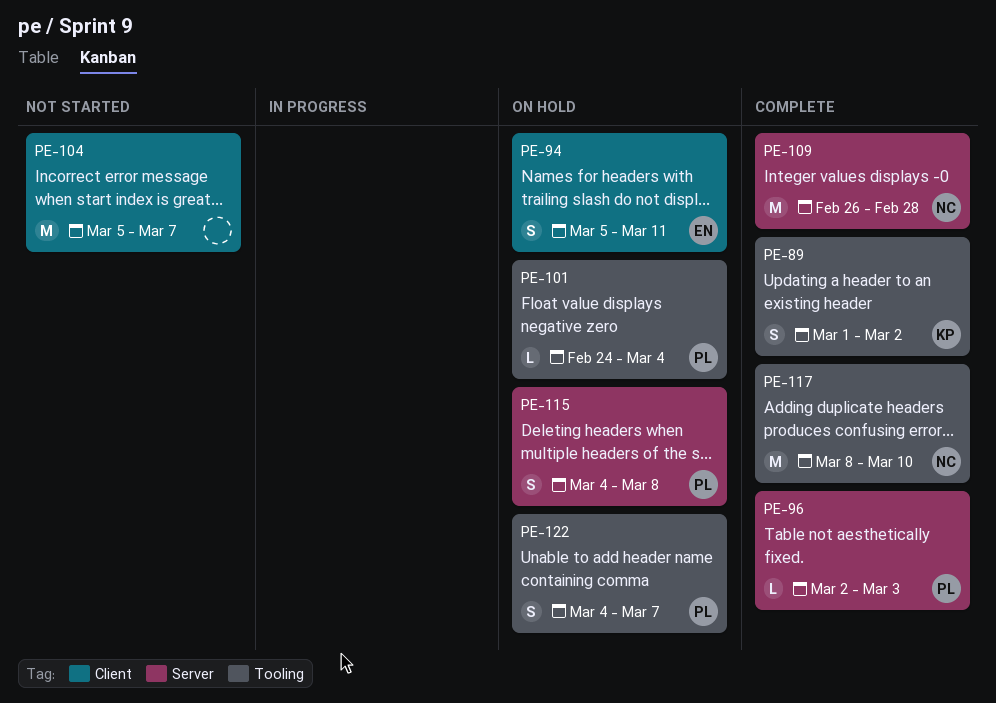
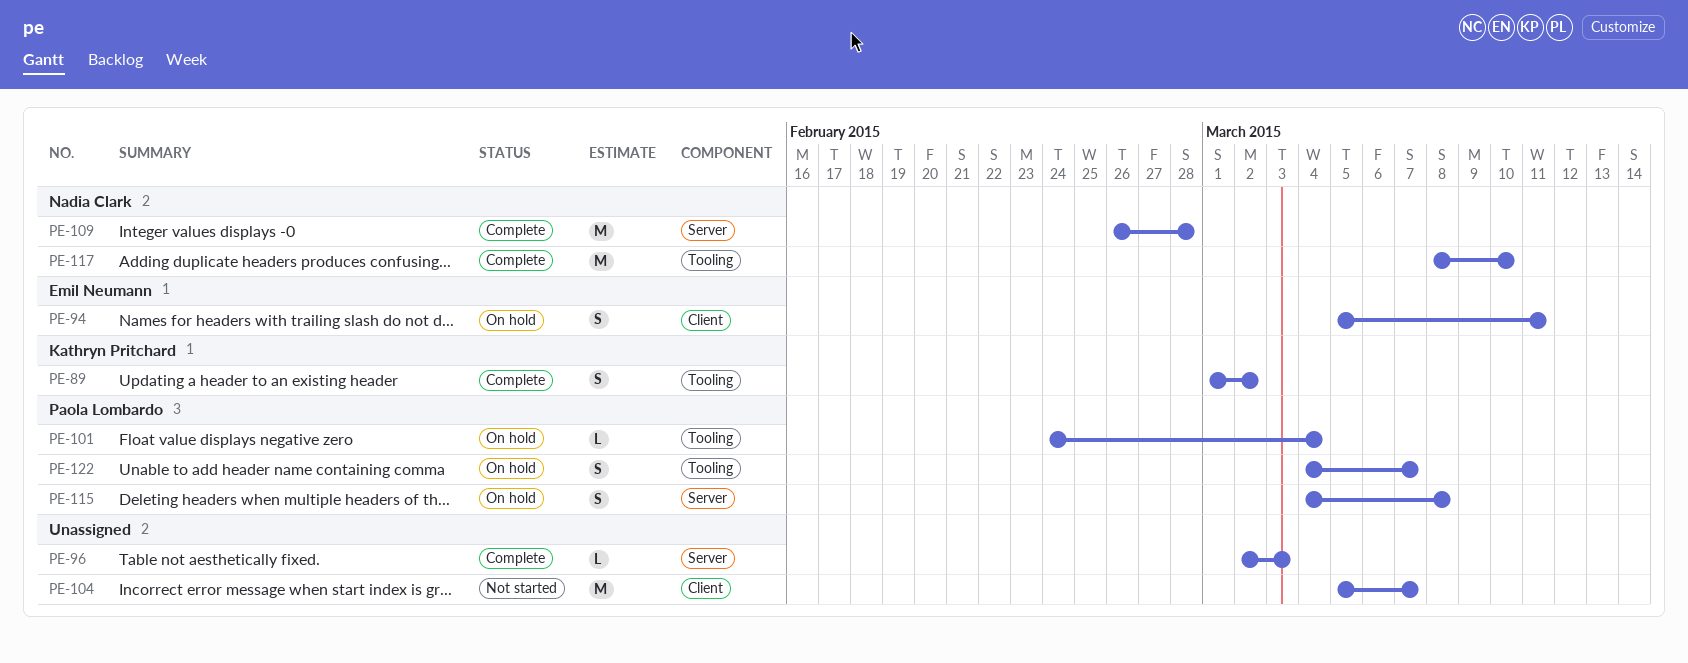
PE-96, owner: Paola Lombardo -> none

